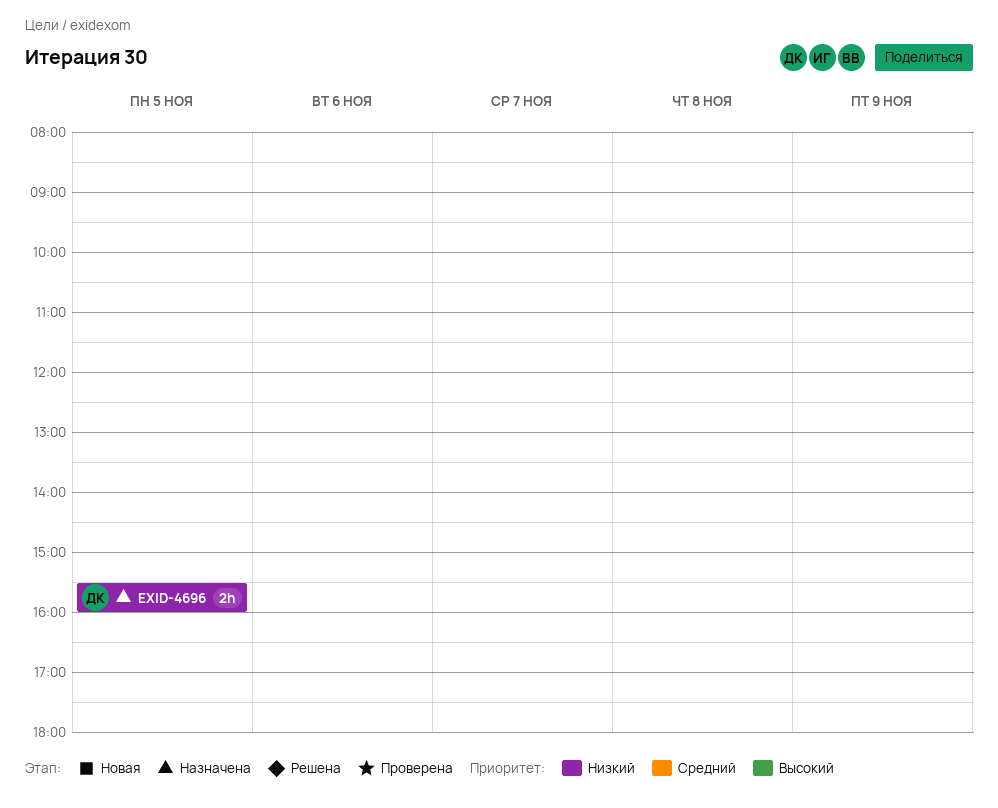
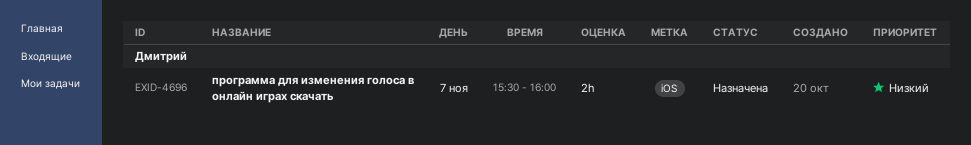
EXID-4696, day: Nov 5 -> Nov 7

